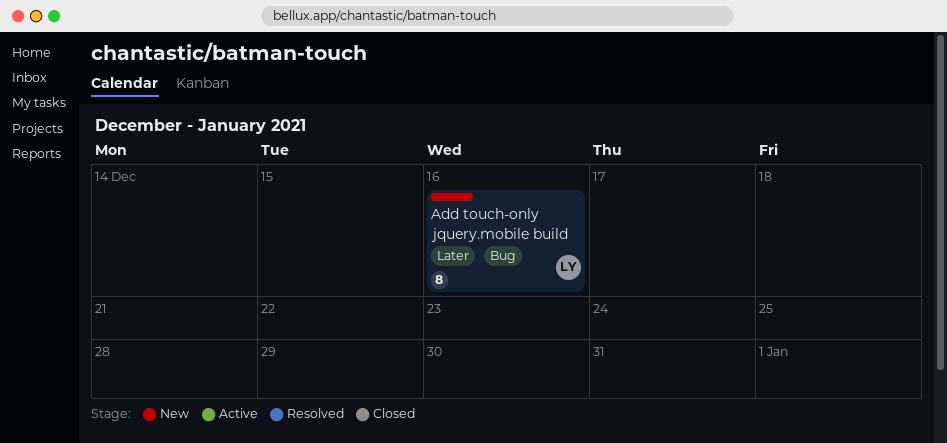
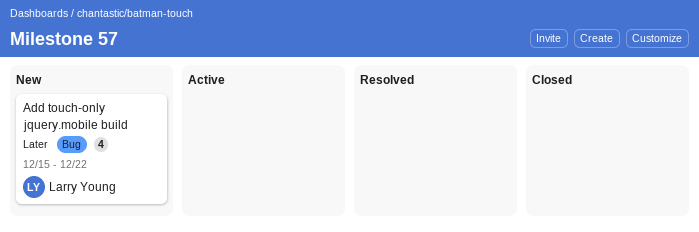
Add touch-only jquery.mobile build, estimate: 8 -> 4
Add touch-only jquery.mobile build, due: Dec 16 -> Dec 22

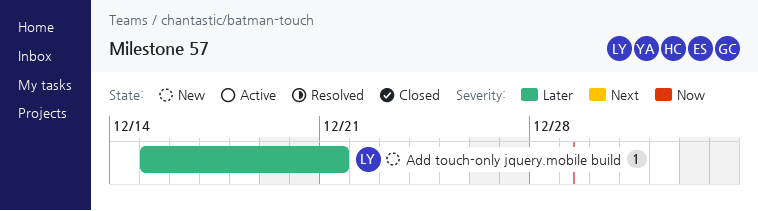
Add touch-only jquery.mobile build, estimate: 4 -> 1
Add touch-only jquery.mobile build, due: Dec 22 -> Dec 21

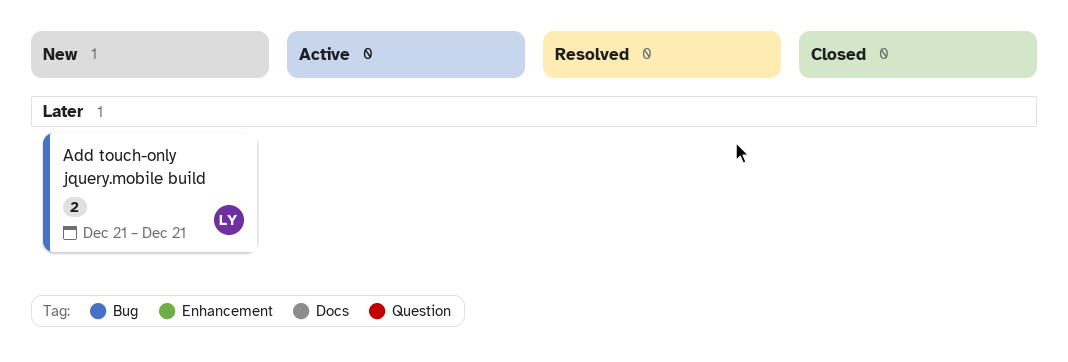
Add touch-only jquery.mobile build, estimate: 1 -> 2
Add touch-only jquery.mobile build, start: Dec 15 -> Dec 21

